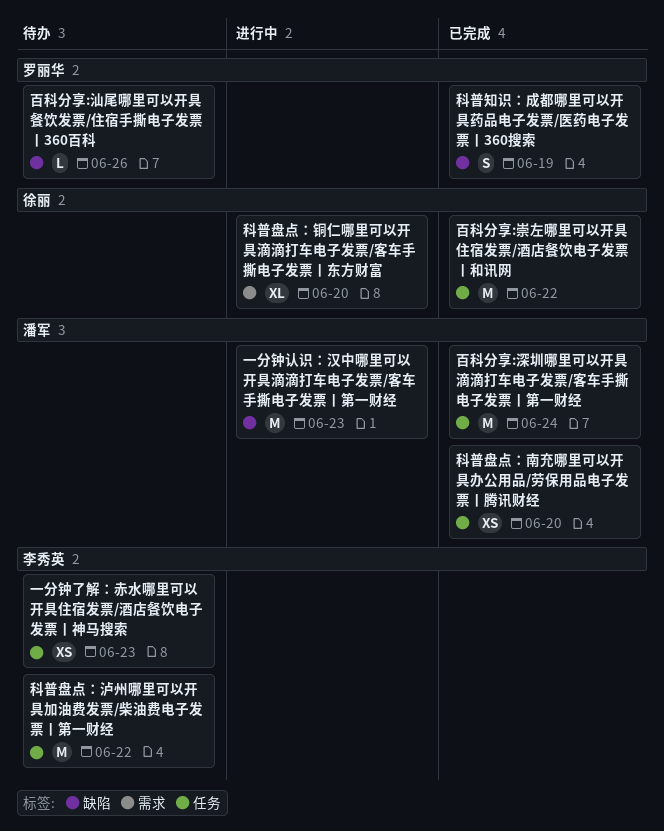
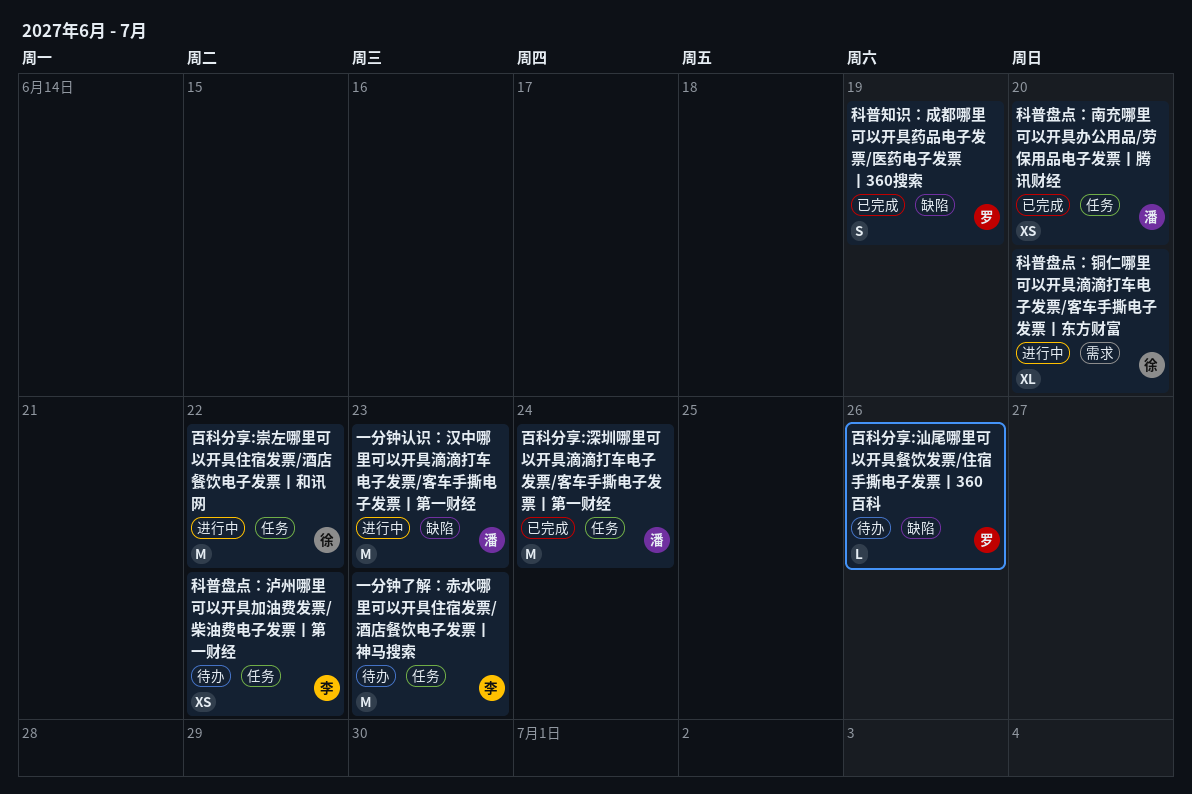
一分钟了解：赤水哪里可以开具住宿发票/酒店餐饮电子发票丨神马搜索, estimate: XS -> M
百科分享:崇左哪里可以开具住宿发票/酒店餐饮电子发票丨和讯网, status: 已完成 -> 进行中
科普盘点：泸州哪里可以开具加油费发票/柴油费电子发票丨第一财经, estimate: M -> XS

